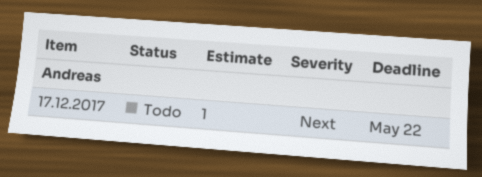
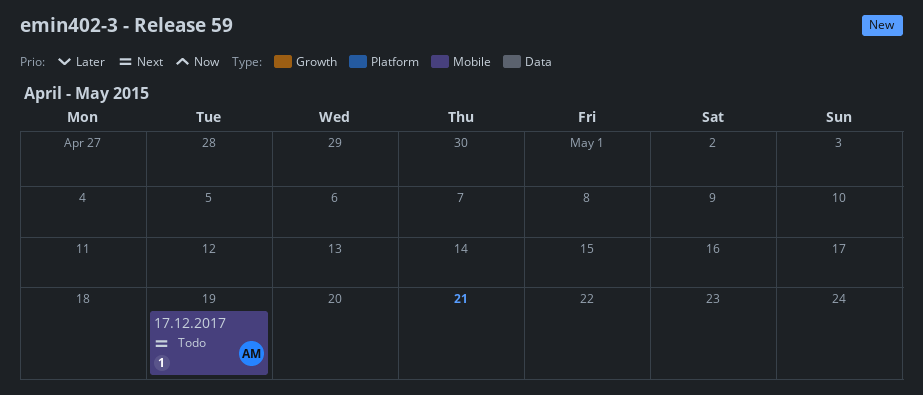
17.12.2017, due: May 22 -> May 19

